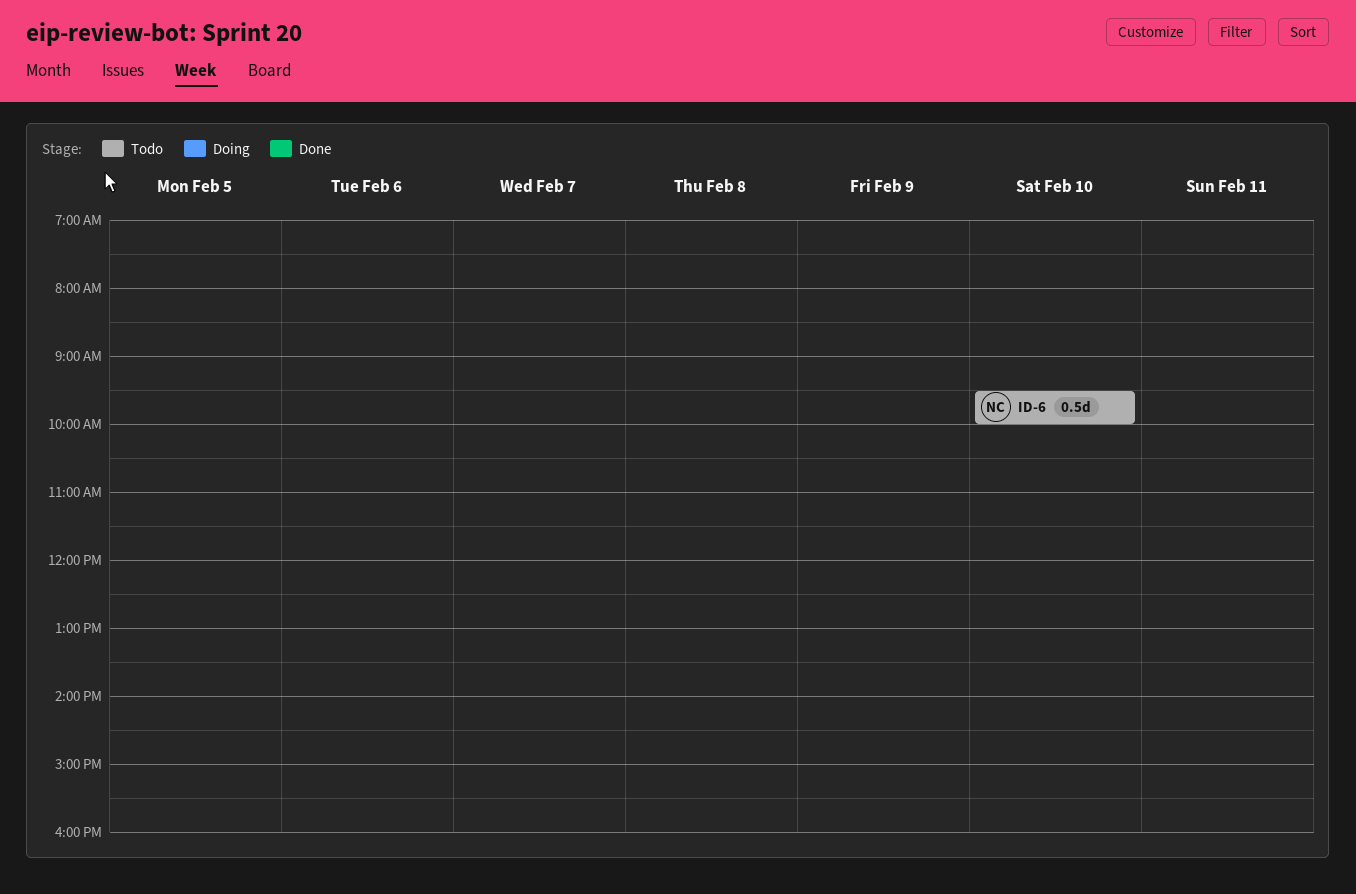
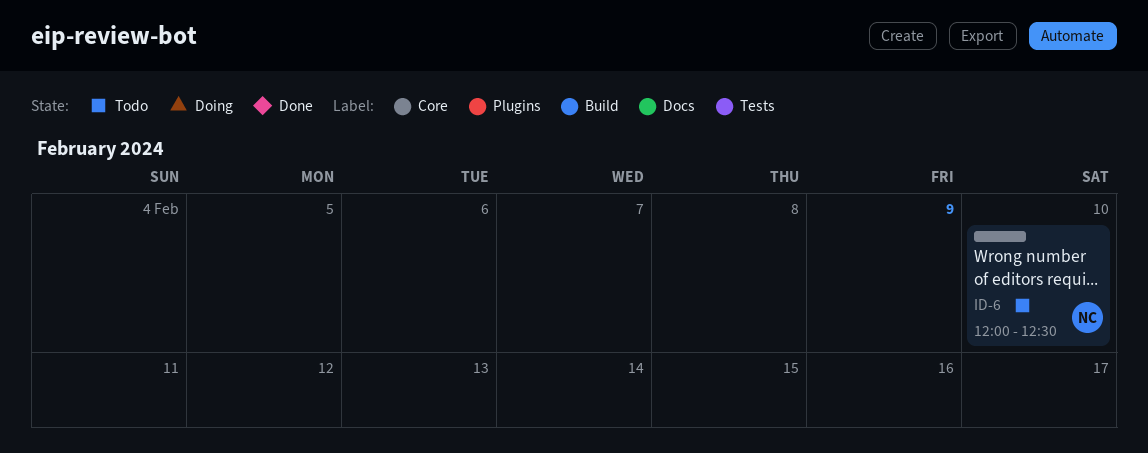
ID-6, begins: 09:30 -> 12:00
ID-6, ends: 10:00 -> 12:30

